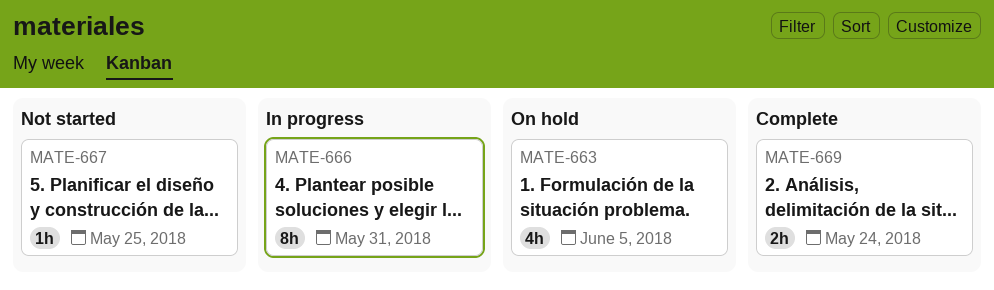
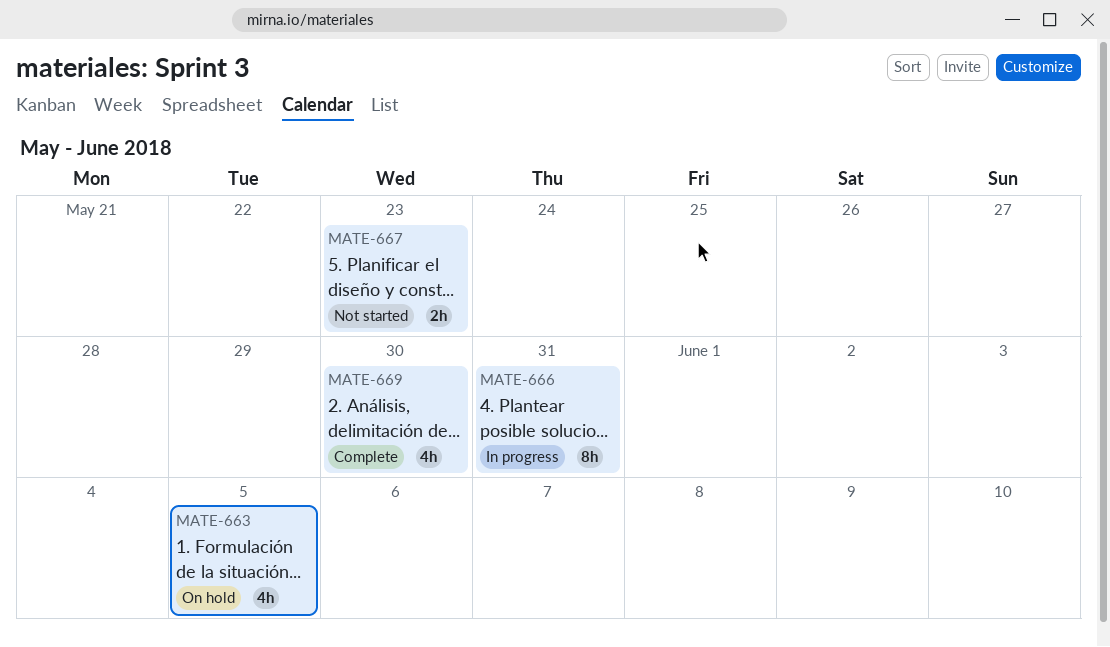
MATE-667, estimate: 1h -> 2h
MATE-667, due: May 25 -> May 23
MATE-669, estimate: 2h -> 4h
MATE-669, due: May 24 -> May 30

